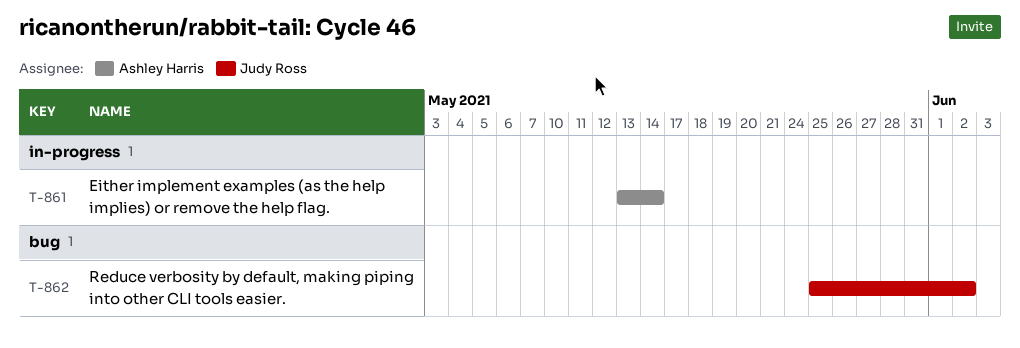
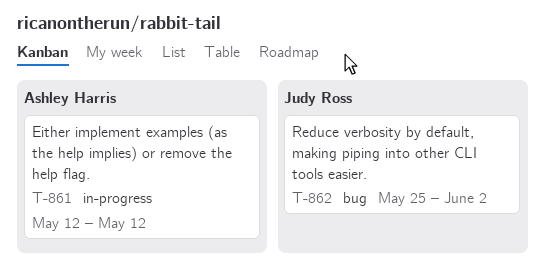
T-861, start: May 13 -> May 12
T-861, due: May 14 -> May 12

